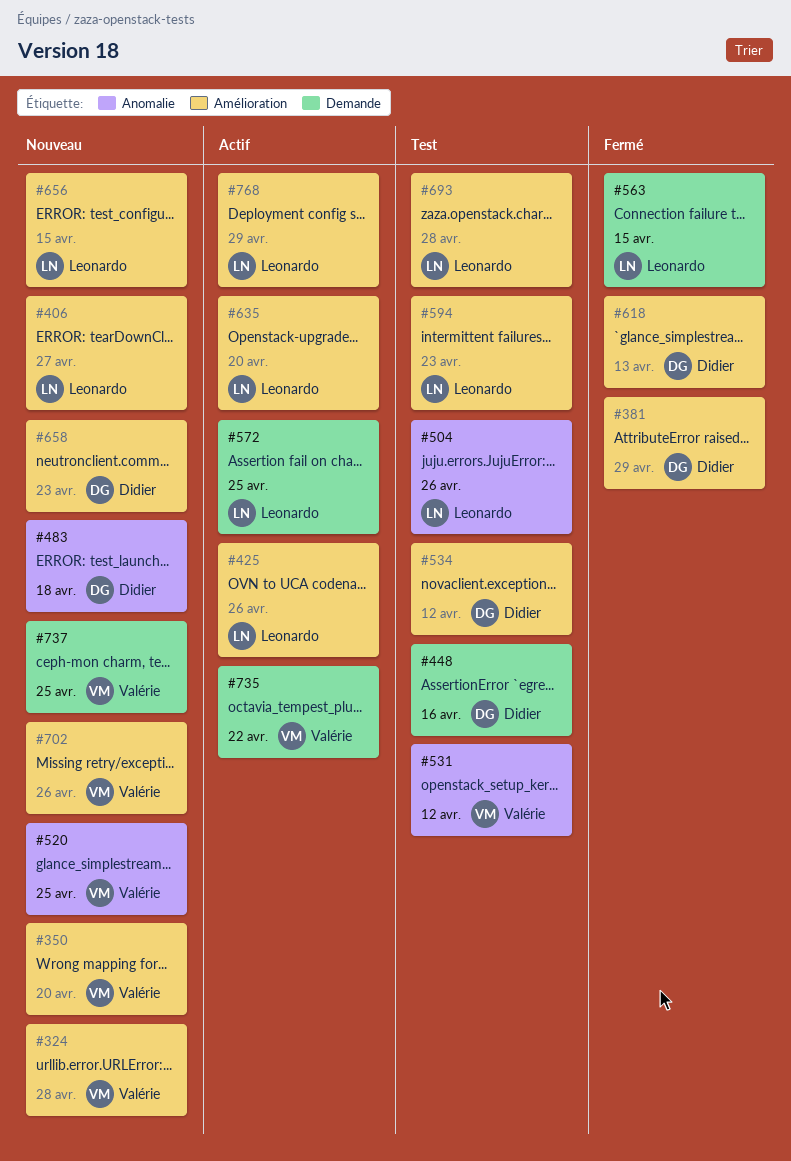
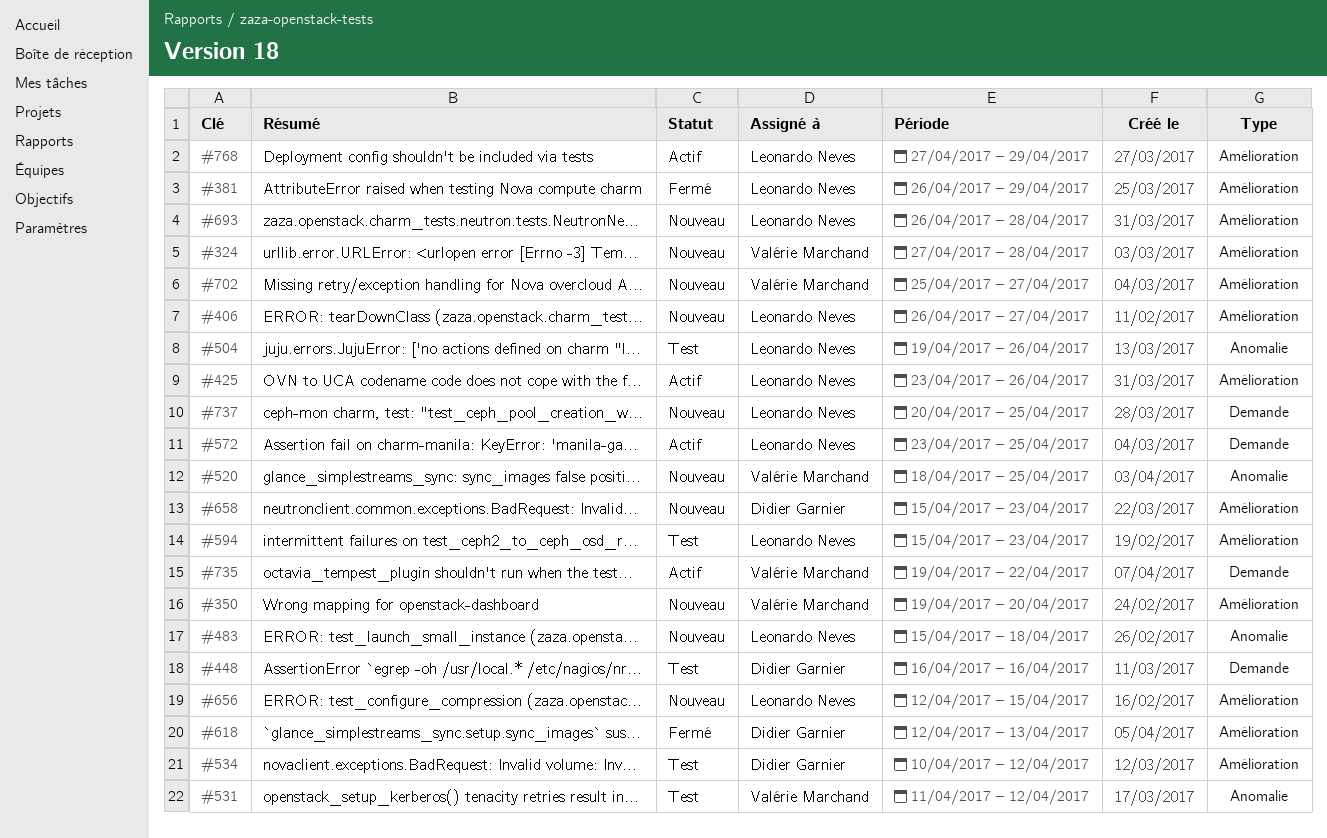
#381, owner: Didier Garnier -> Leonardo Neves
#483, owner: Didier Garnier -> Leonardo Neves
#563: present -> none
#635: present -> none
#693, status: Test -> Nouveau
#702, due: Apr 26 -> Apr 27
#737, owner: Valérie Marchand -> Leonardo Neves

